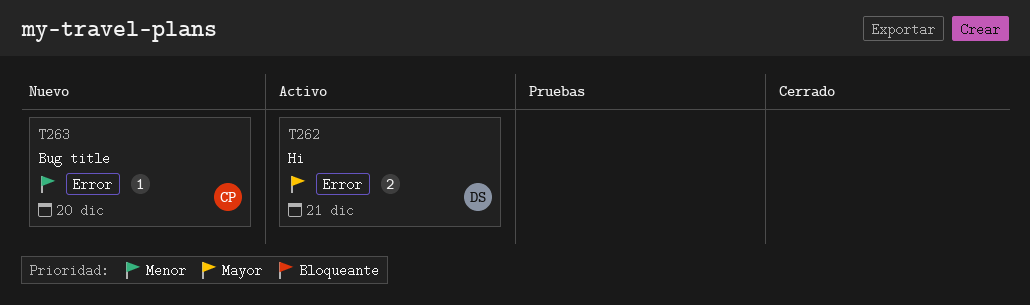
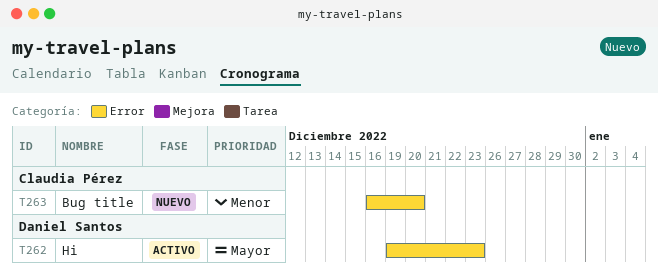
T262, due: Dec 21 -> Dec 23

